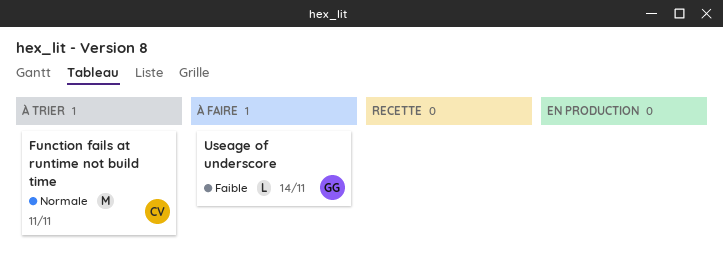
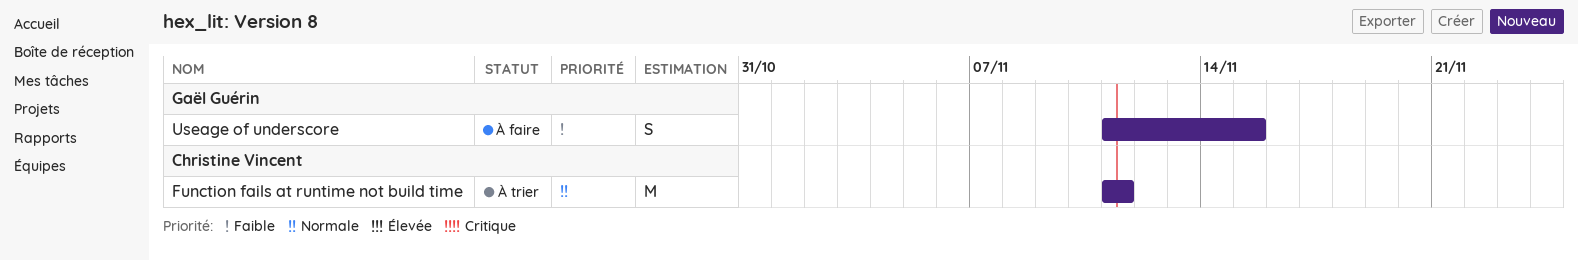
Useage of underscore, estimate: L -> S
Useage of underscore, due: Nov 14 -> Nov 15

